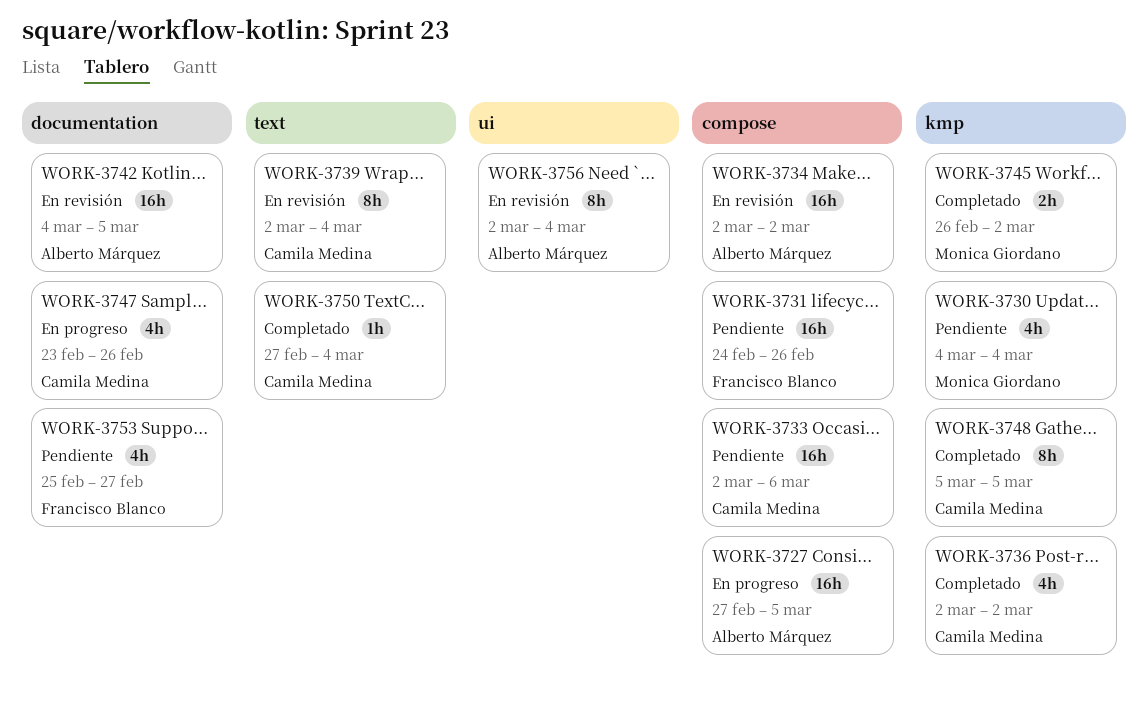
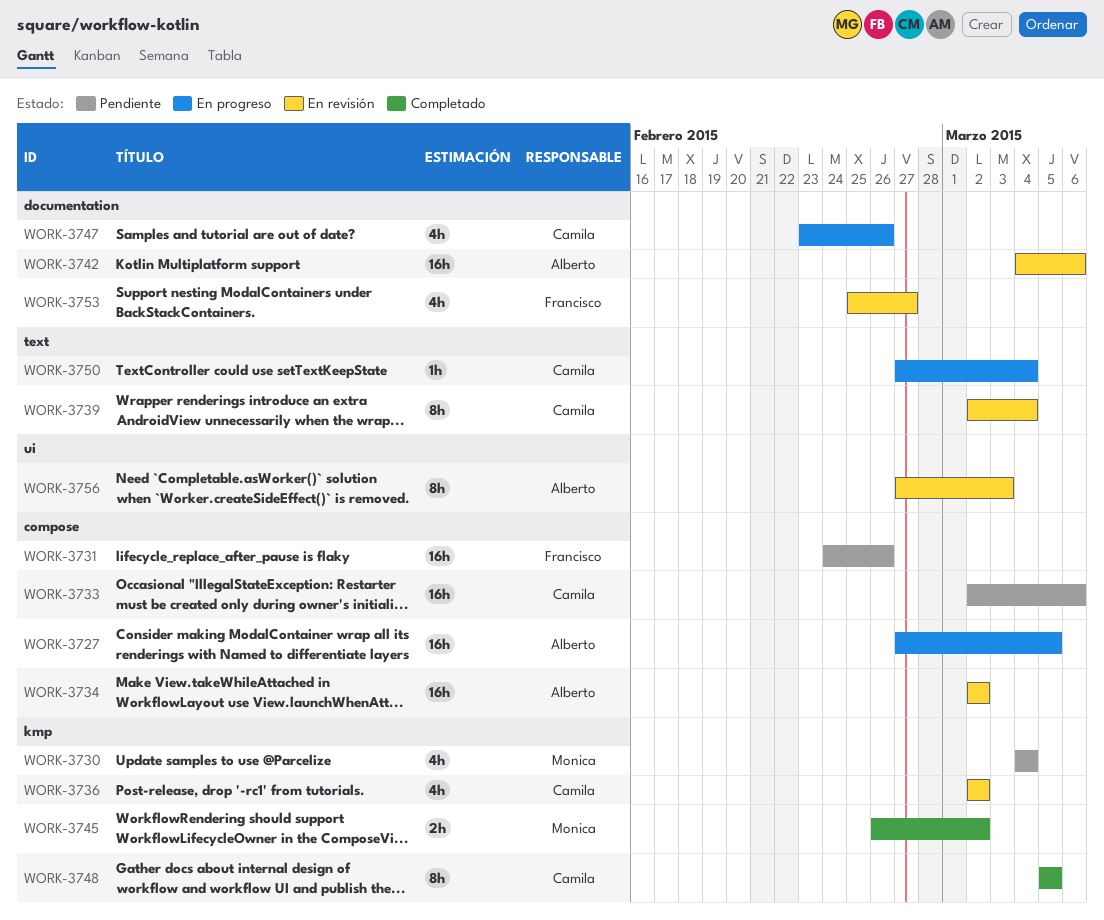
WORK-3736, status: Completado -> En revisión
WORK-3742, due: Mar 5 -> Mar 6
WORK-3750, status: Completado -> En progreso
WORK-3753, status: Pendiente -> En revisión
WORK-3756, start: Mar 2 -> Feb 27
WORK-3756, due: Mar 4 -> Mar 3

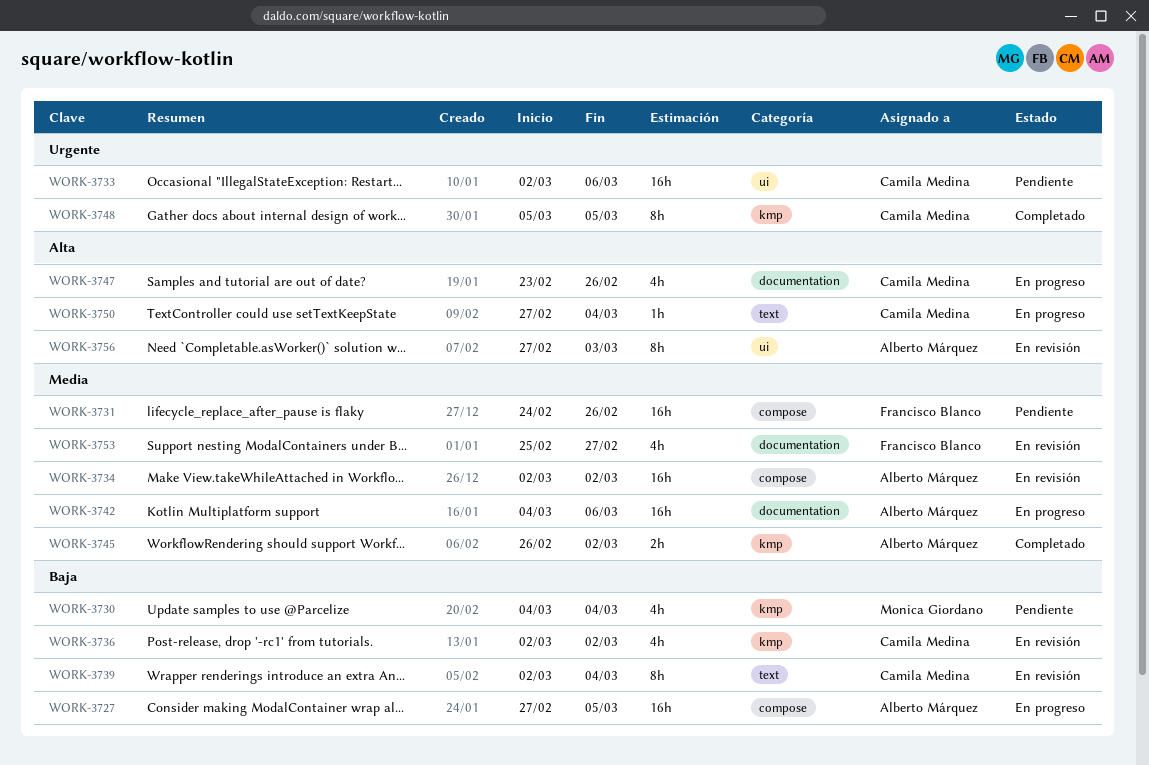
WORK-3733, label: compose -> ui
WORK-3742, status: En revisión -> En progreso
WORK-3745, owner: Monica Giordano -> Alberto Márquez

